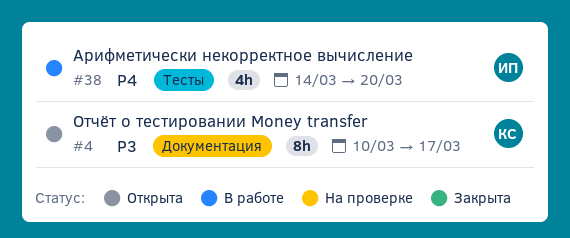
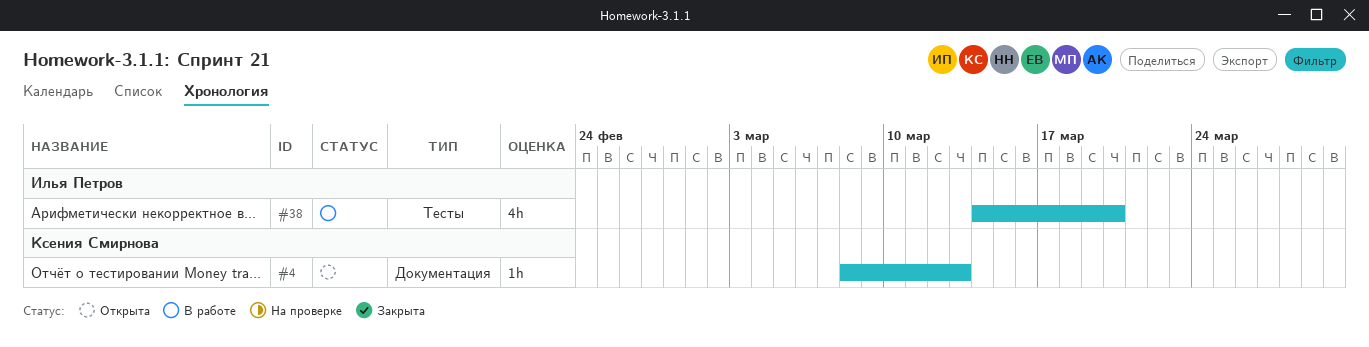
#4, estimate: 8h -> 1h
#4, start: Mar 10 -> Mar 8
#4, due: Mar 17 -> Mar 13

